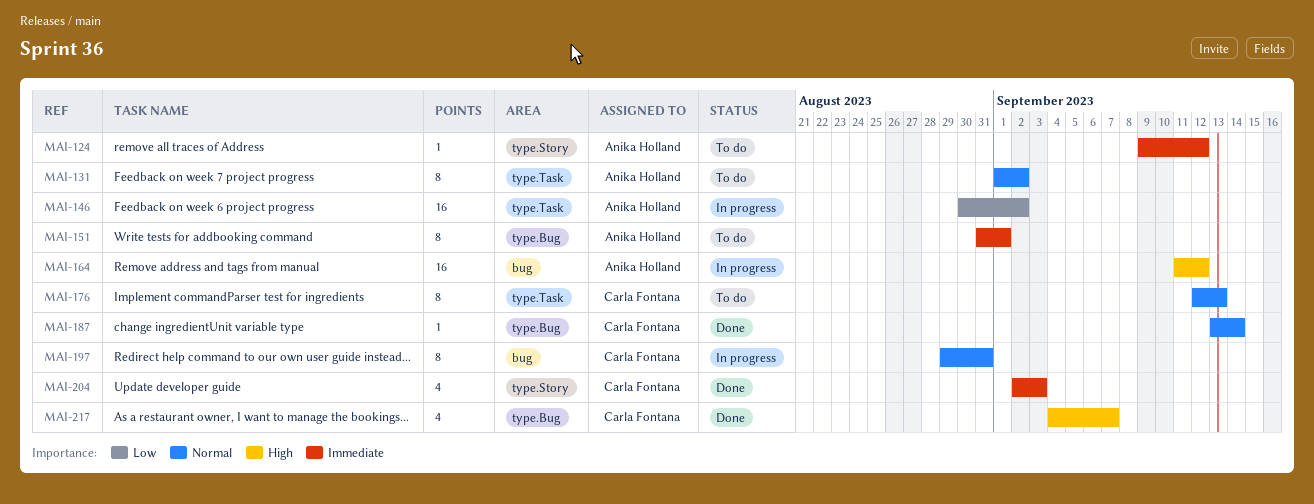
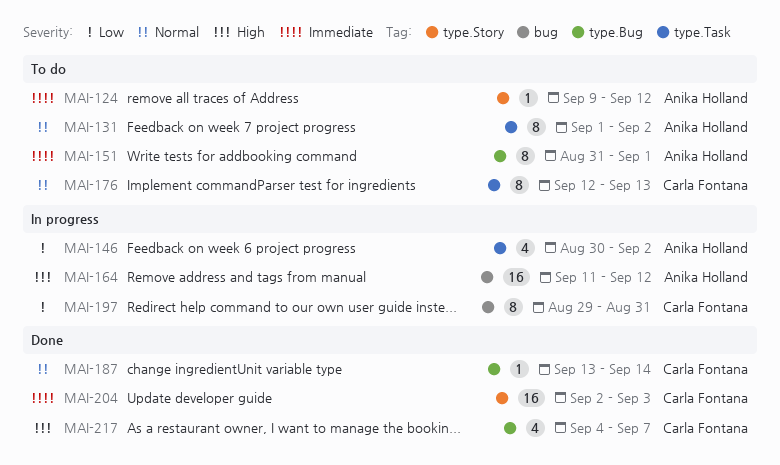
MAI-146, estimate: 16 -> 4
MAI-197, priority: Normal -> Low
MAI-204, estimate: 4 -> 16

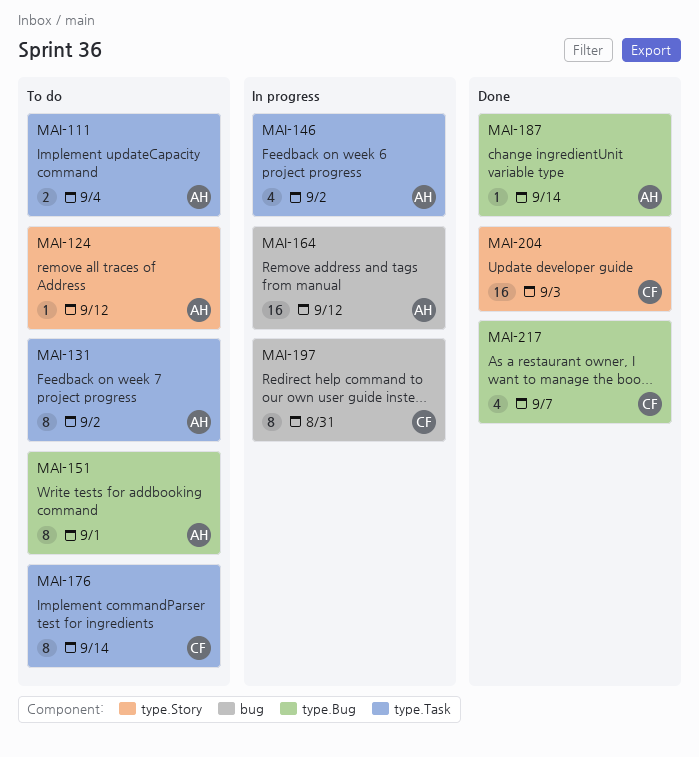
MAI-111: none -> present
MAI-176, due: Sep 13 -> Sep 14
MAI-187, owner: Carla Fontana -> Anika Holland

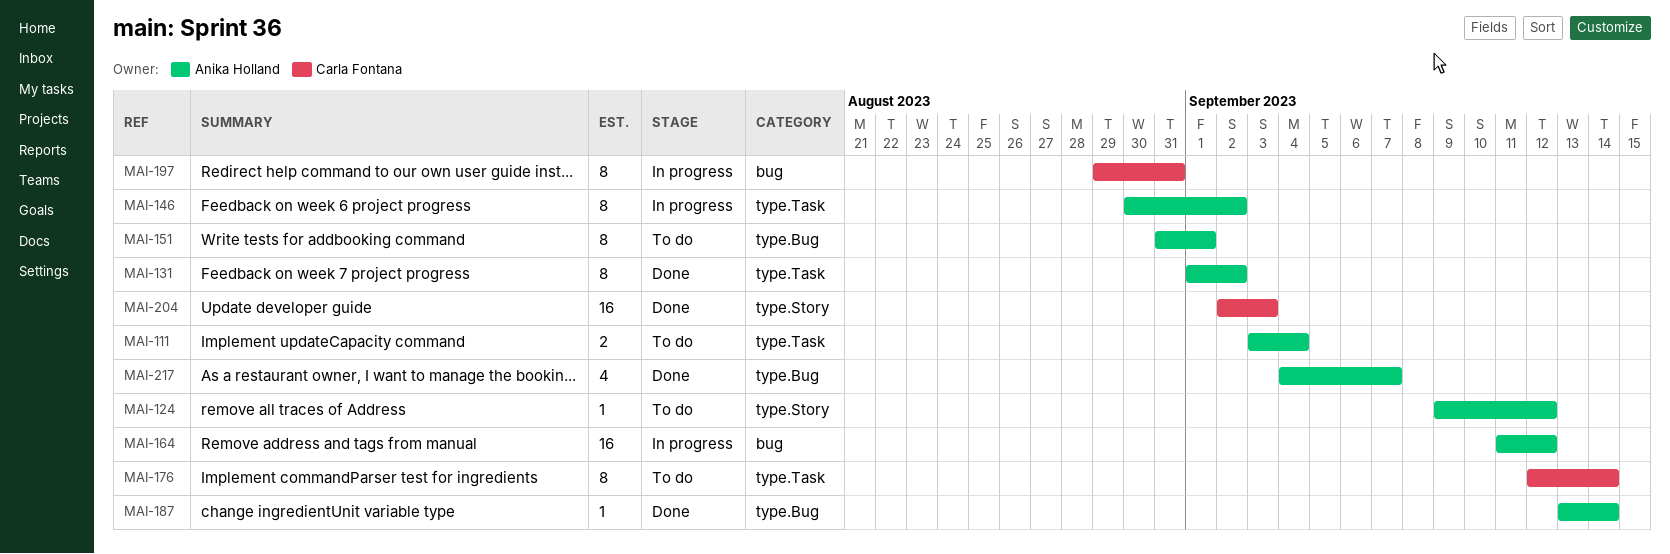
MAI-131, status: To do -> Done
MAI-146, estimate: 4 -> 8
MAI-217, owner: Carla Fontana -> Anika Holland

